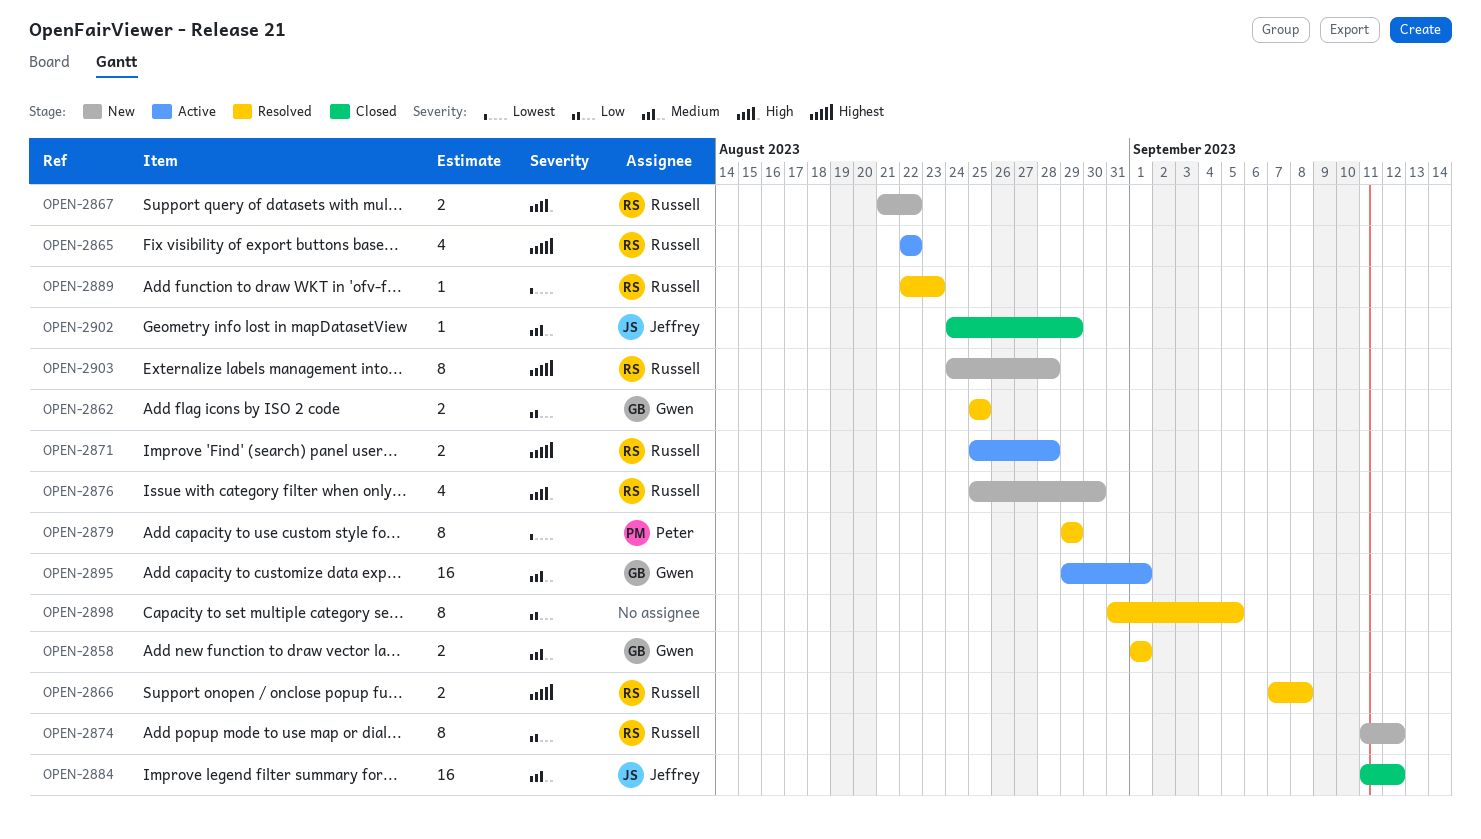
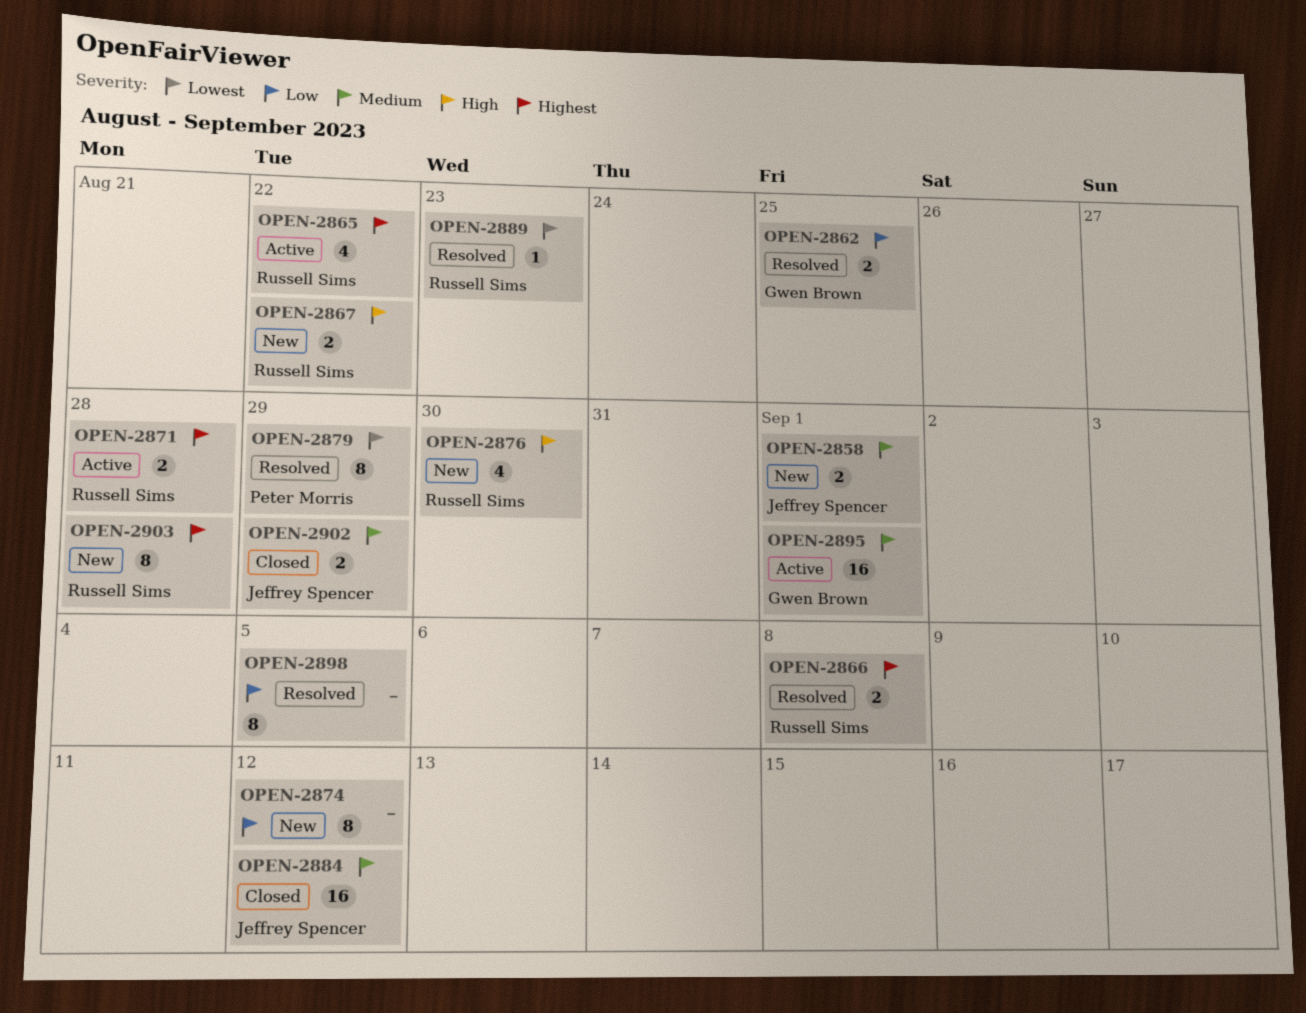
OPEN-2858, status: Resolved -> New
OPEN-2858, owner: Gwen Brown -> Jeffrey Spencer
OPEN-2874, owner: Russell Sims -> none
OPEN-2902, estimate: 1 -> 2

